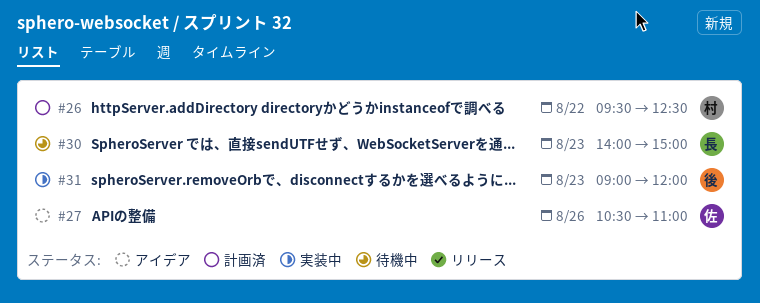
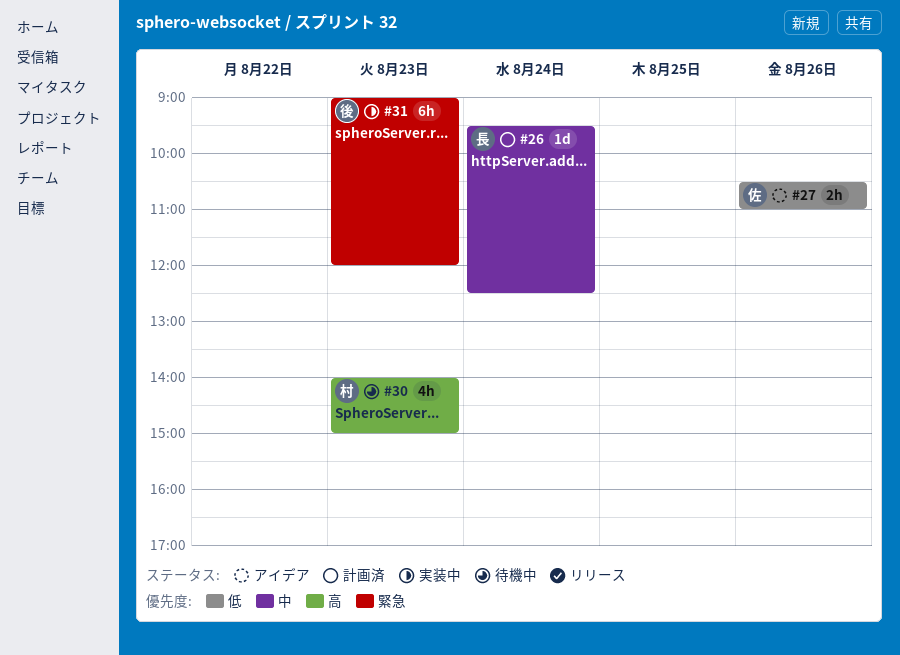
#26, owner: 村 -> 長
#26, day: Aug 22 -> Aug 24
#30, owner: 長 -> 村

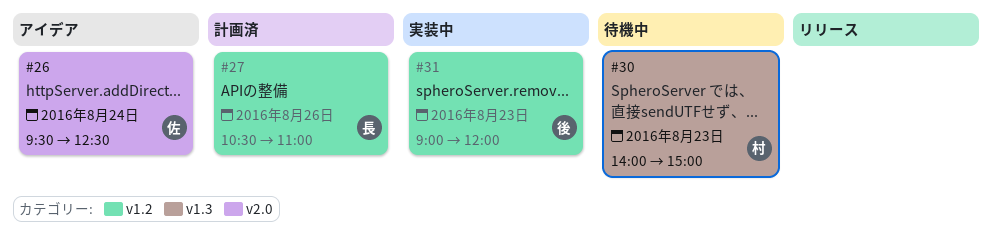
#26, status: 計画済 -> アイデア
#26, owner: 長 -> 佐
#27, status: アイデア -> 計画済
#27, owner: 佐 -> 長

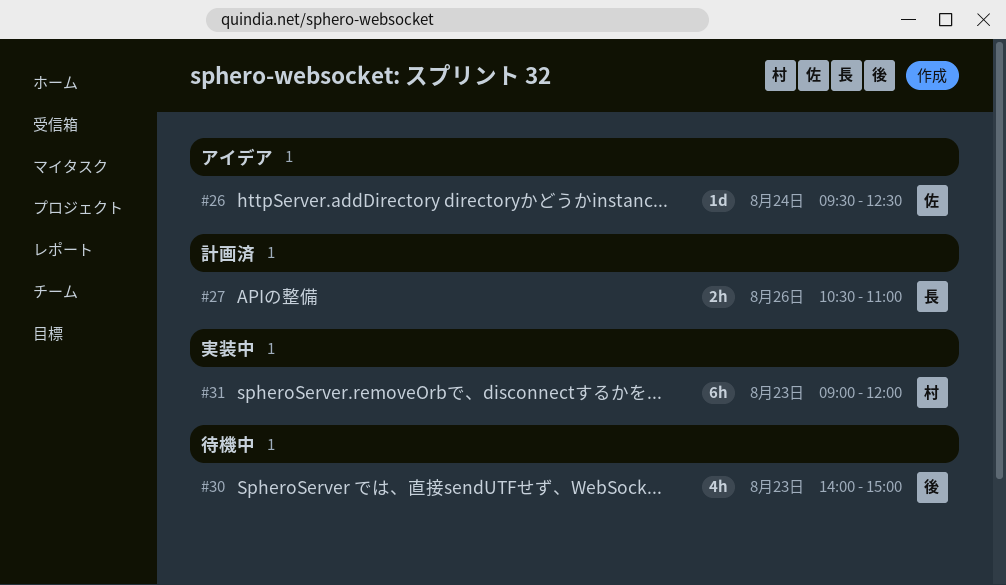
#30, owner: 村 -> 後
#31, owner: 後 -> 村

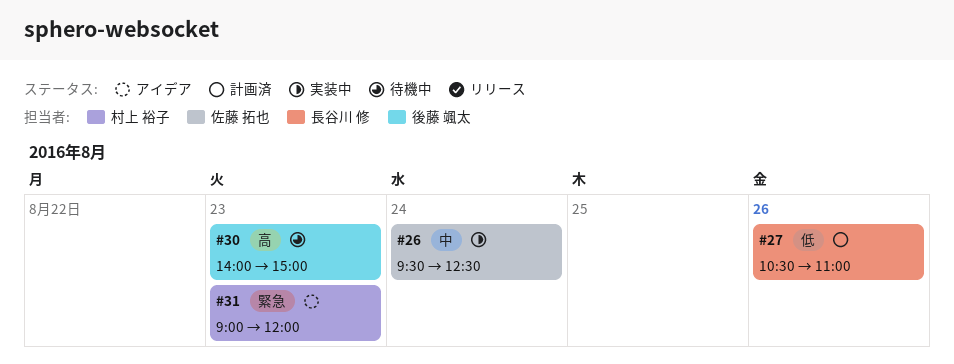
#26, status: アイデア -> 実装中
#31, status: 実装中 -> アイデア

